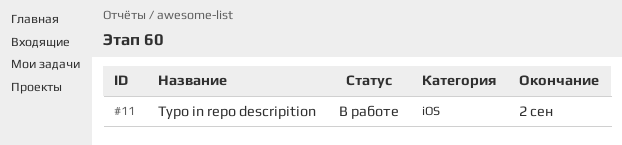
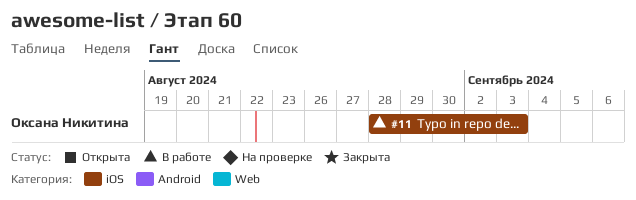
#11, due: Sep 2 -> Sep 3

